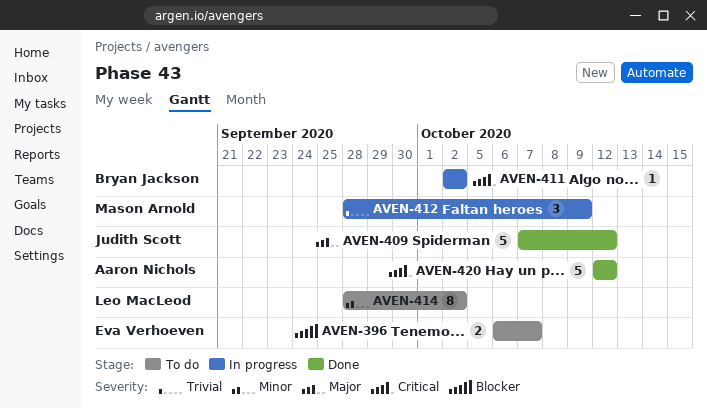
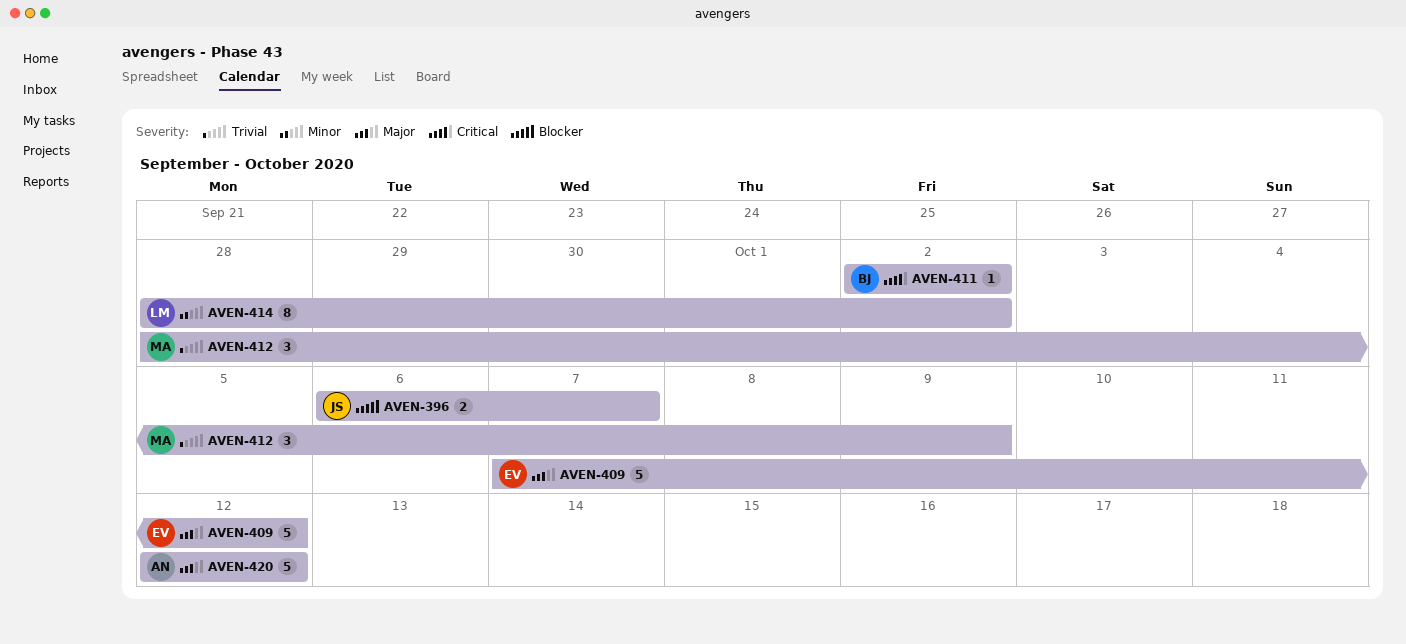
AVEN-396, owner: Eva Verhoeven -> Judith Scott
AVEN-409, owner: Judith Scott -> Eva Verhoeven
AVEN-420, priority: Critical -> Major

